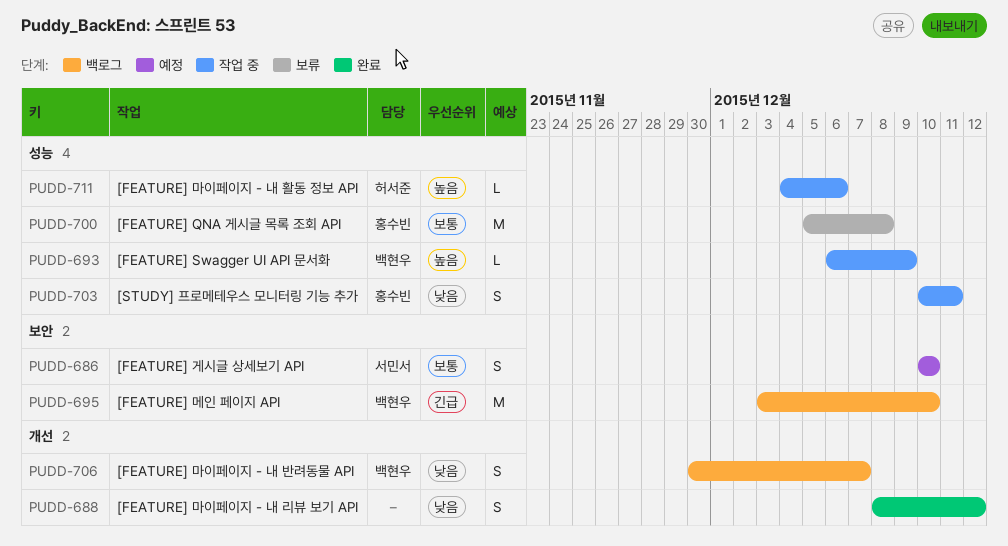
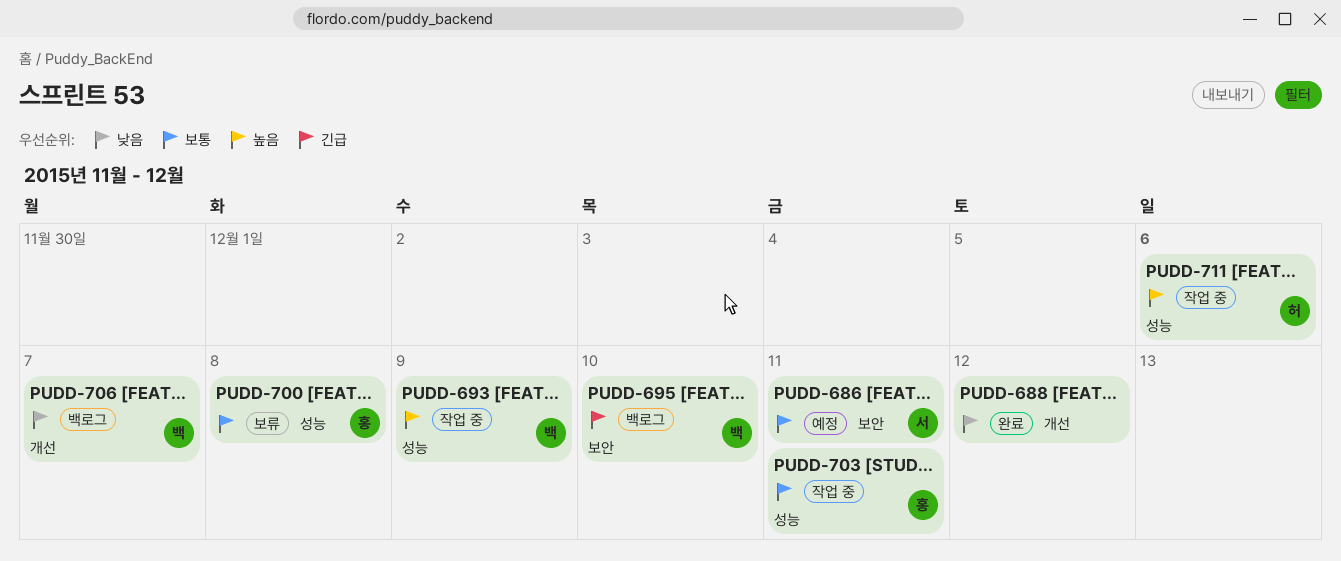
PUDD-686, due: Dec 10 -> Dec 11
PUDD-703, priority: 낮음 -> 보통

